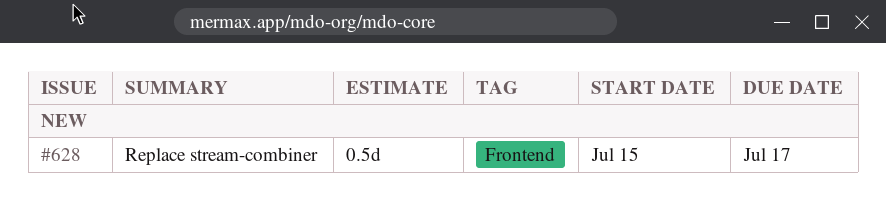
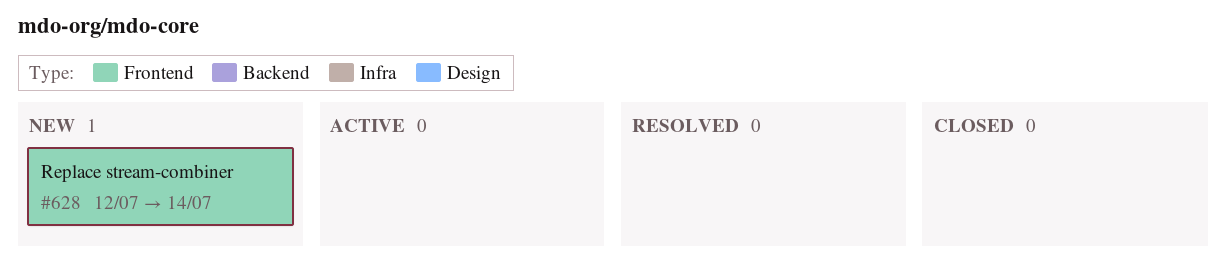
#628, start: Jul 15 -> Jul 12
#628, due: Jul 17 -> Jul 14

